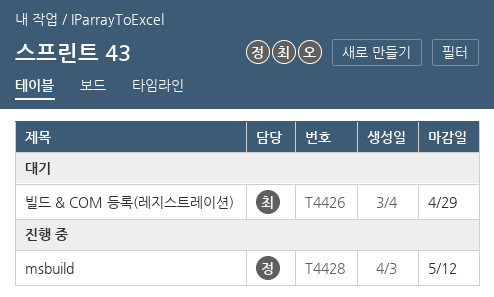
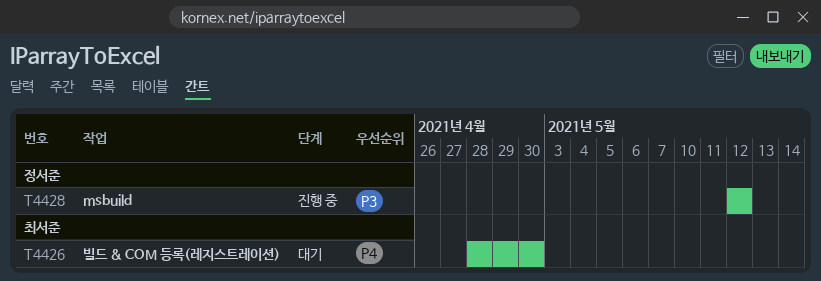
T4426, due: Apr 29 -> Apr 30

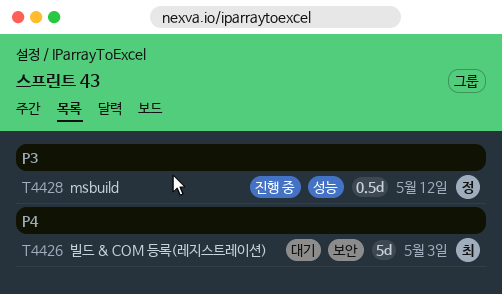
T4426, due: Apr 30 -> May 3

